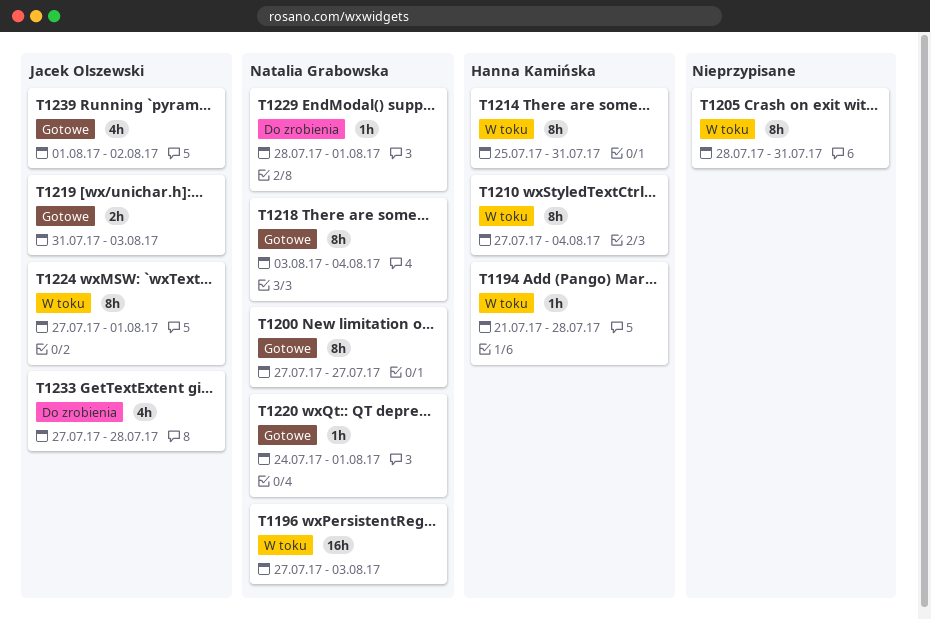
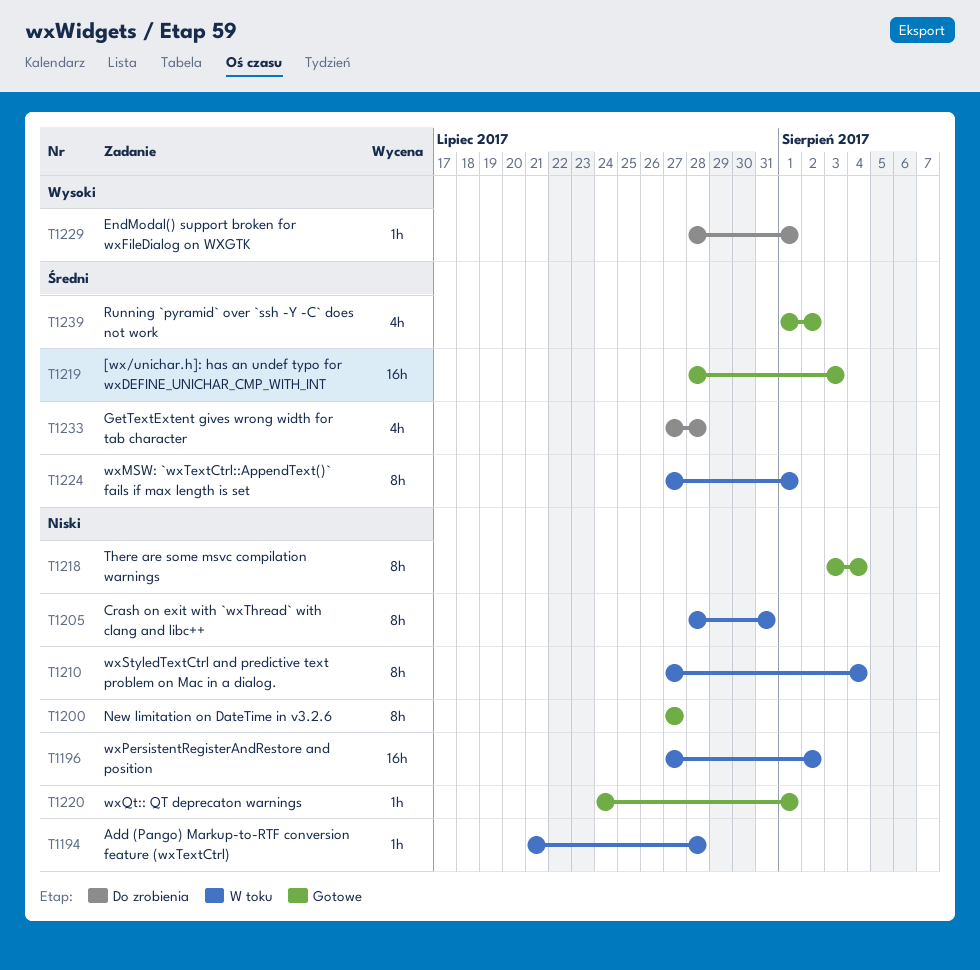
T1196, due: Aug 3 -> Aug 2
T1214: present -> none
T1219, estimate: 2h -> 16h
T1219, start: Jul 31 -> Jul 28

